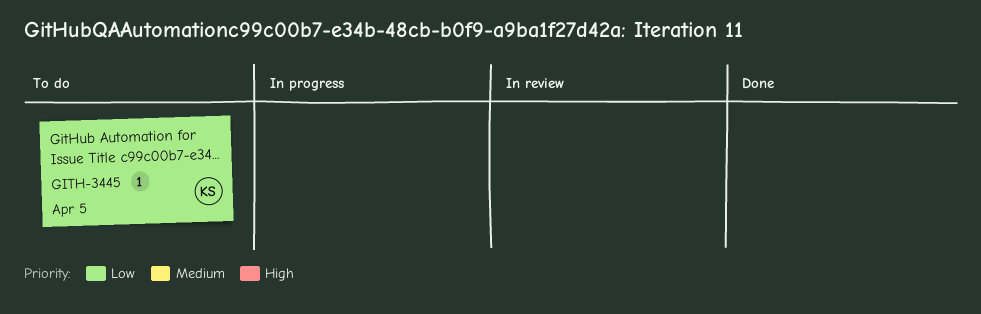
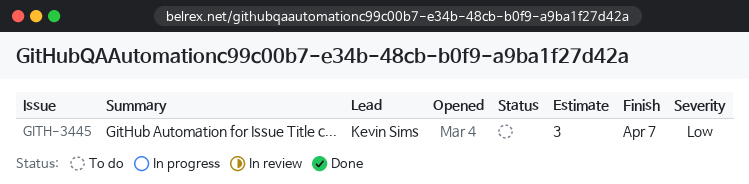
GITH-3445, estimate: 1 -> 3
GITH-3445, due: Apr 5 -> Apr 7

